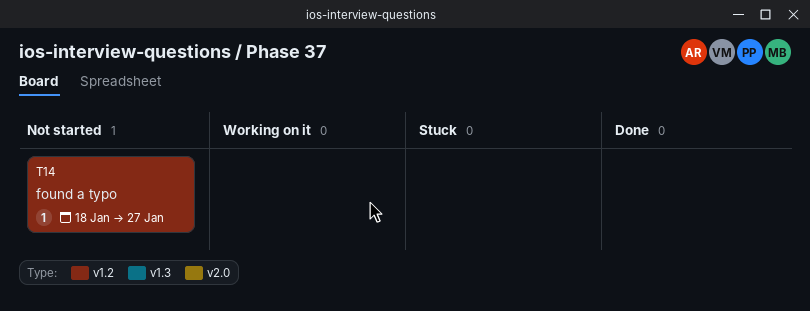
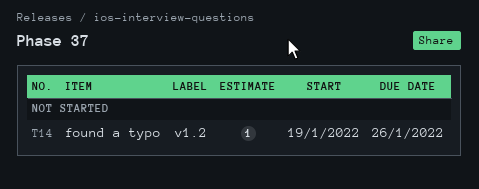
T14, start: Jan 18 -> Jan 19
T14, due: Jan 27 -> Jan 26

